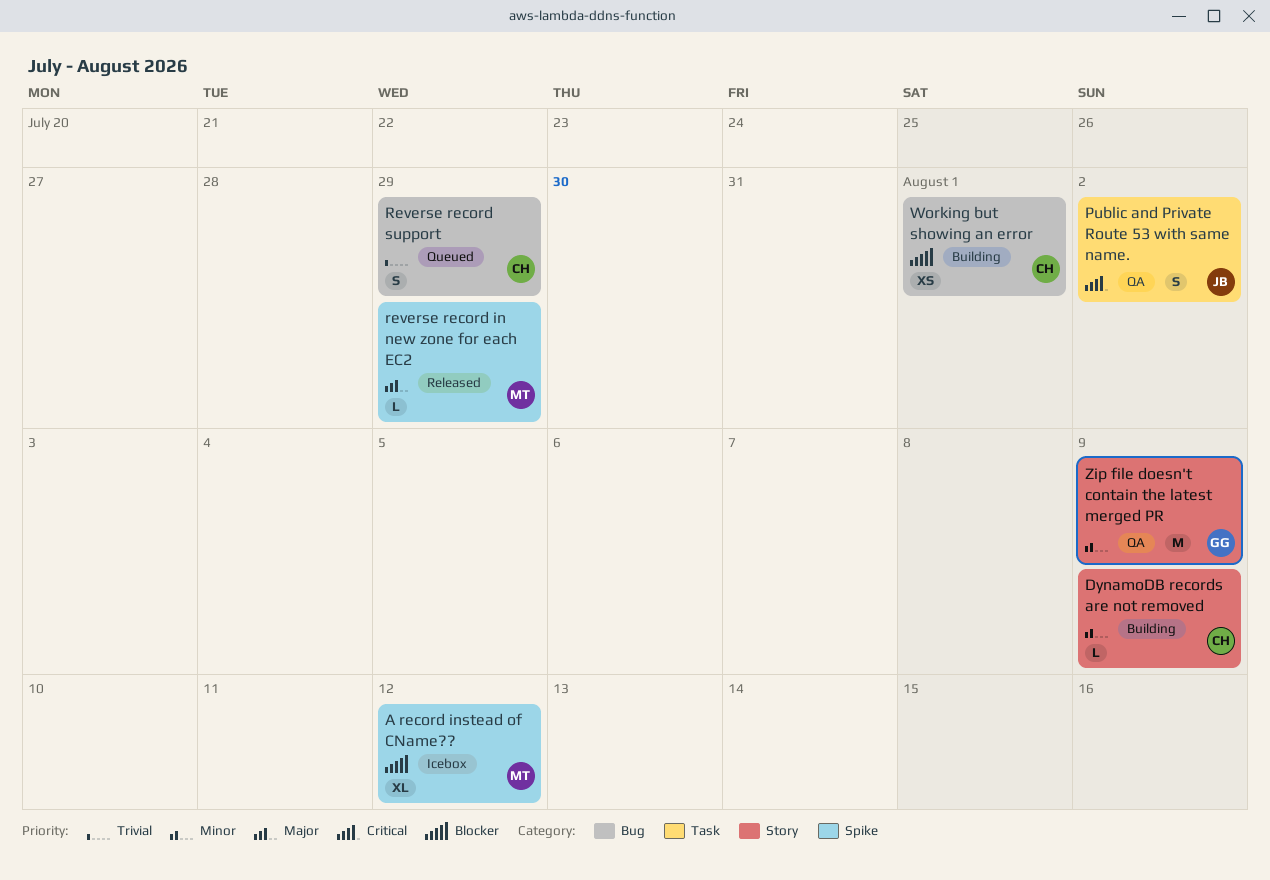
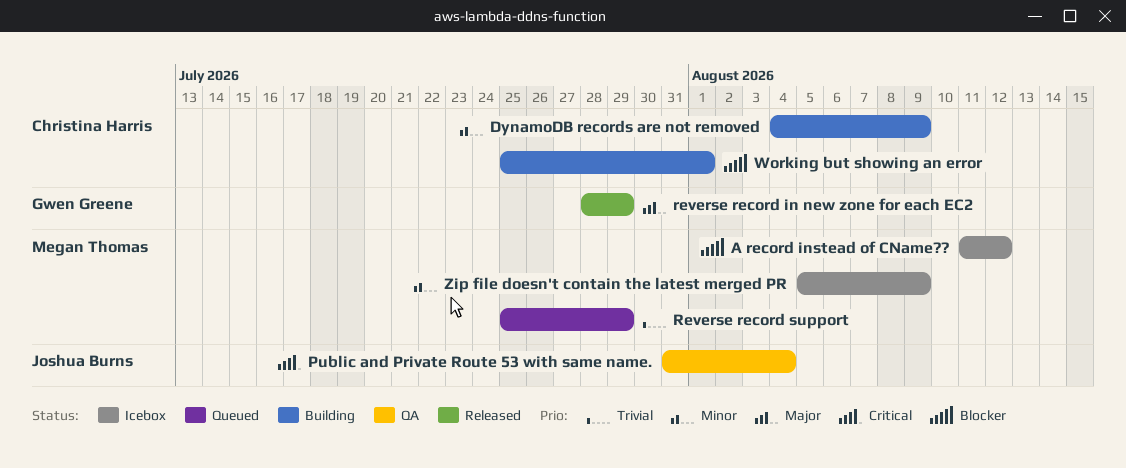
Public and Private Route 53 with same name., due: Aug 2 -> Aug 4
reverse record in new zone for each EC2, owner: Megan Thomas -> Gwen Greene
Reverse record support, owner: Christina Harris -> Megan Thomas
Zip file doesn't contain the latest merged PR, status: QA -> Icebox
Zip file doesn't contain the latest merged PR, owner: Gwen Greene -> Megan Thomas

